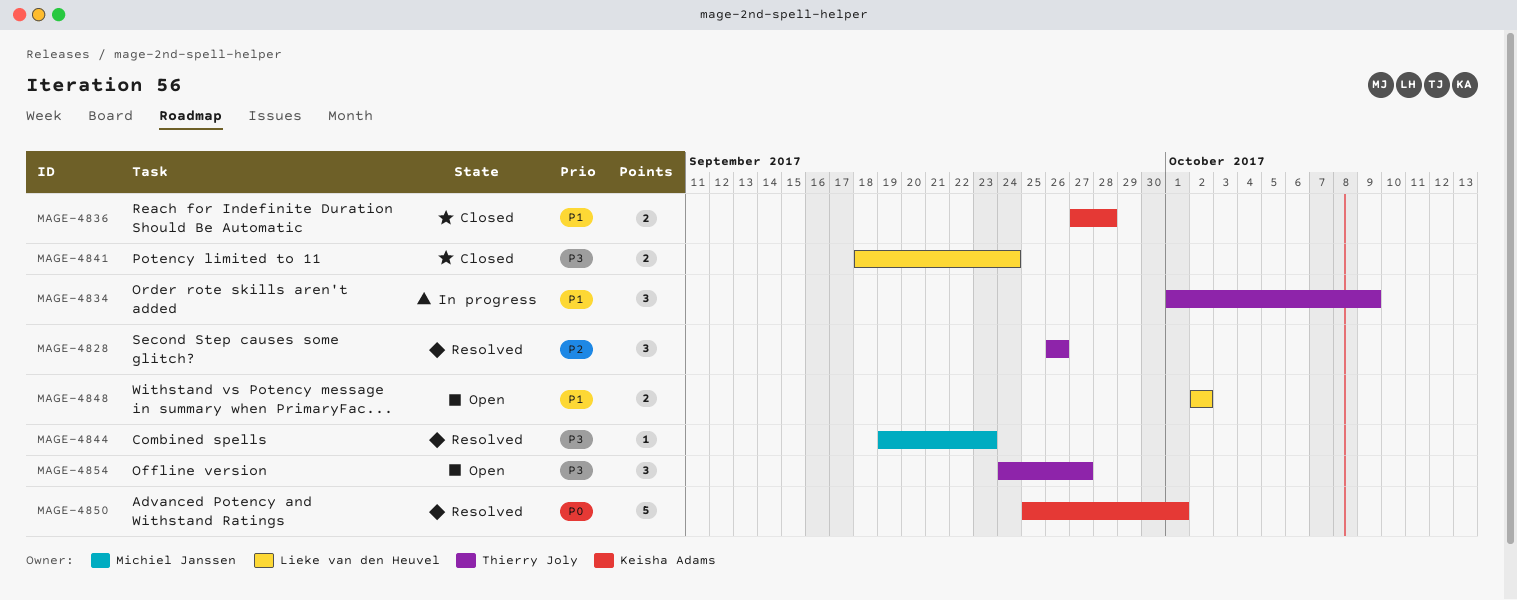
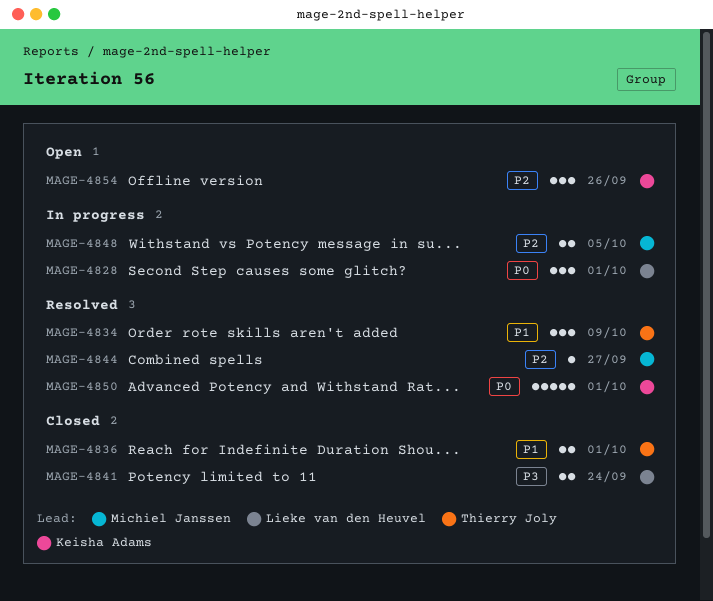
MAGE-4828, status: Resolved -> In progress
MAGE-4828, owner: Thierry Joly -> Lieke van den Heuvel
MAGE-4828, priority: P2 -> P0
MAGE-4828, due: Sep 26 -> Oct 1
MAGE-4834, status: In progress -> Resolved
MAGE-4836, owner: Keisha Adams -> Thierry Joly
MAGE-4836, due: Sep 28 -> Oct 1
MAGE-4844, priority: P3 -> P2
MAGE-4844, due: Sep 23 -> Sep 27
MAGE-4848, status: Open -> In progress
MAGE-4848, owner: Lieke van den Heuvel -> Michiel Janssen
MAGE-4848, priority: P1 -> P2
MAGE-4848, due: Oct 2 -> Oct 5
MAGE-4854, owner: Thierry Joly -> Keisha Adams
MAGE-4854, priority: P3 -> P2
MAGE-4854, due: Sep 27 -> Sep 26

